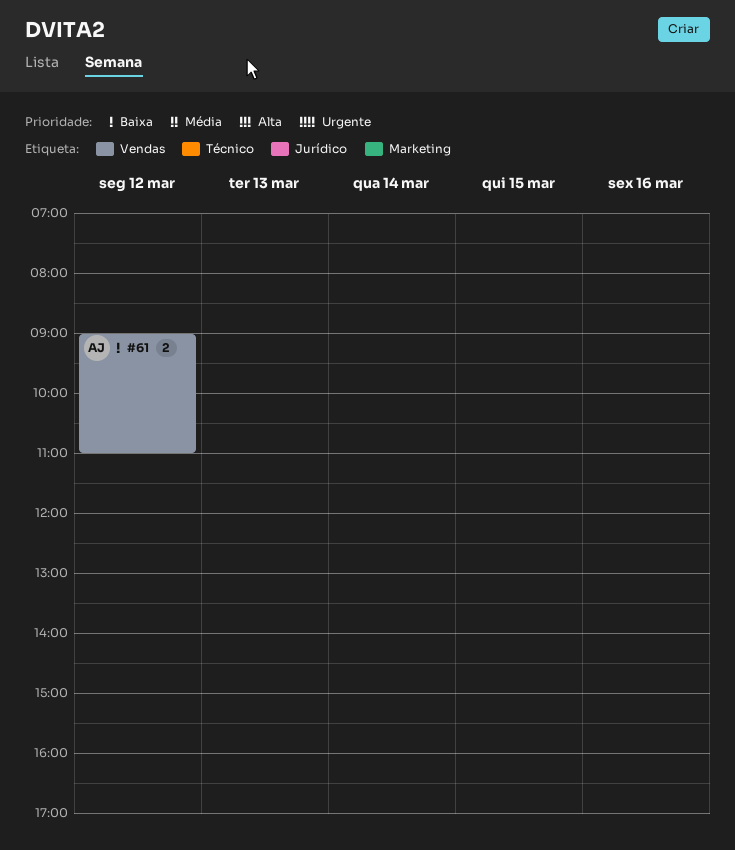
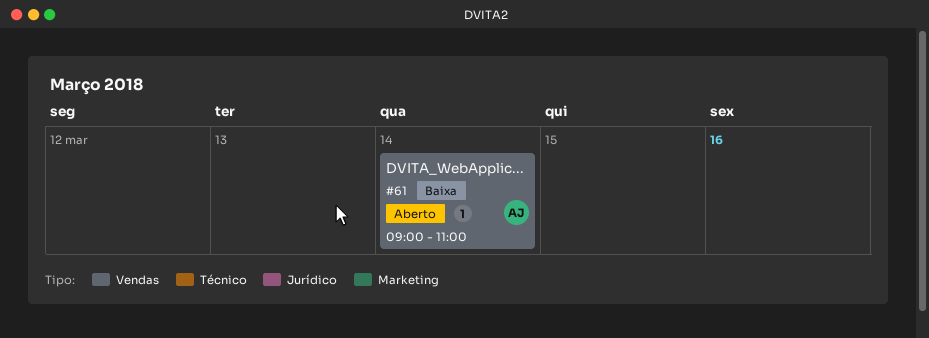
#61, estimate: 2 -> 1
#61, day: Mar 12 -> Mar 14

